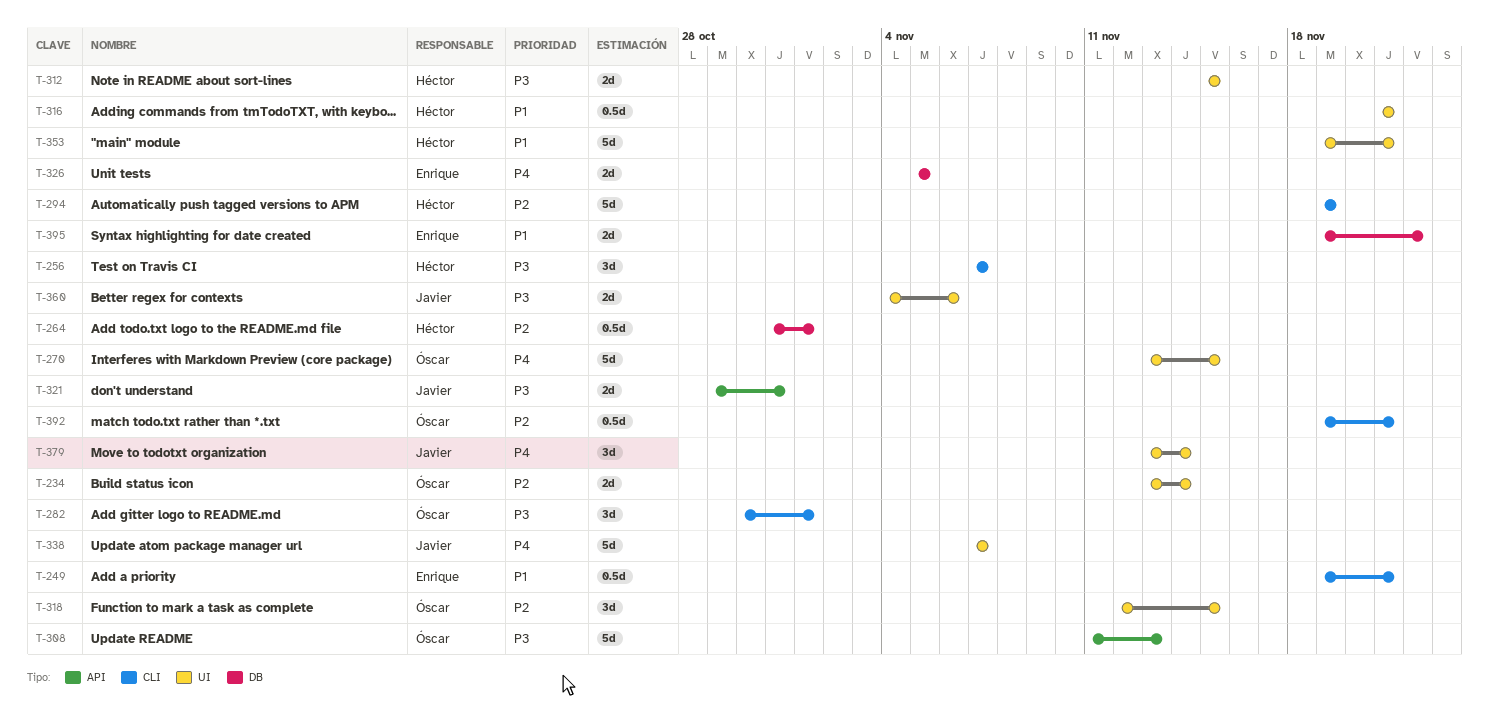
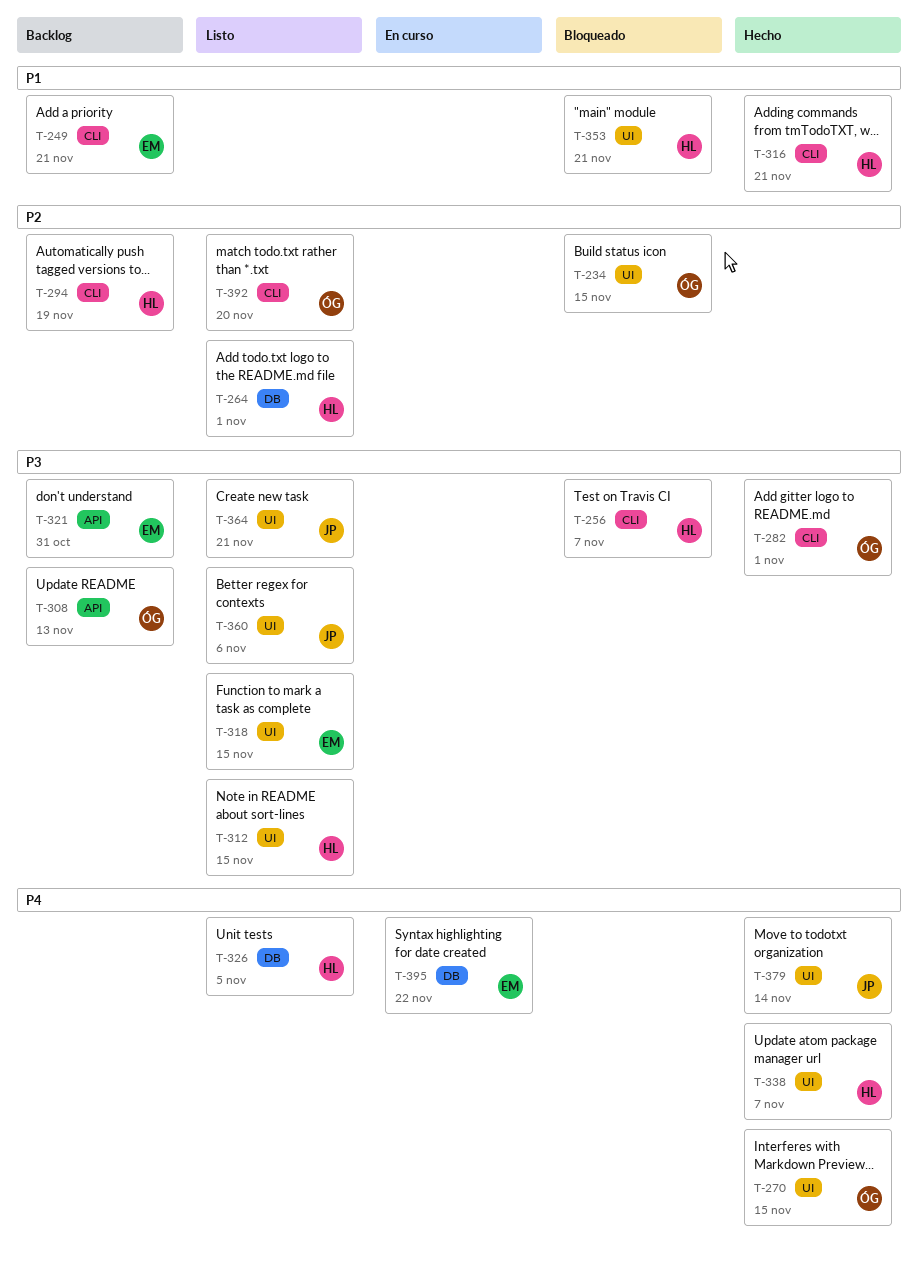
T-234, due: Nov 14 -> Nov 15
T-316, label: UI -> CLI
T-318, owner: Óscar -> Enrique
T-318, priority: P2 -> P3
T-321, owner: Javier -> Enrique
T-326, owner: Enrique -> Héctor
T-338, owner: Javier -> Héctor
T-364: none -> present
T-392, due: Nov 21 -> Nov 20
T-395, priority: P1 -> P4

